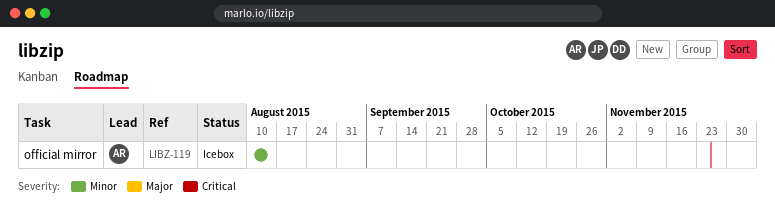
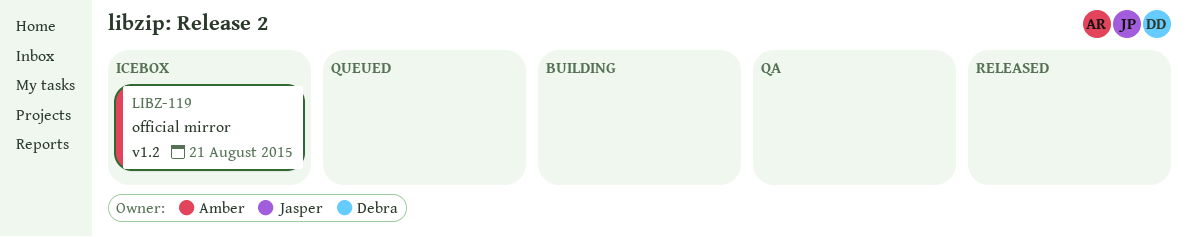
LIBZ-119, due: Aug 14 -> Aug 21

